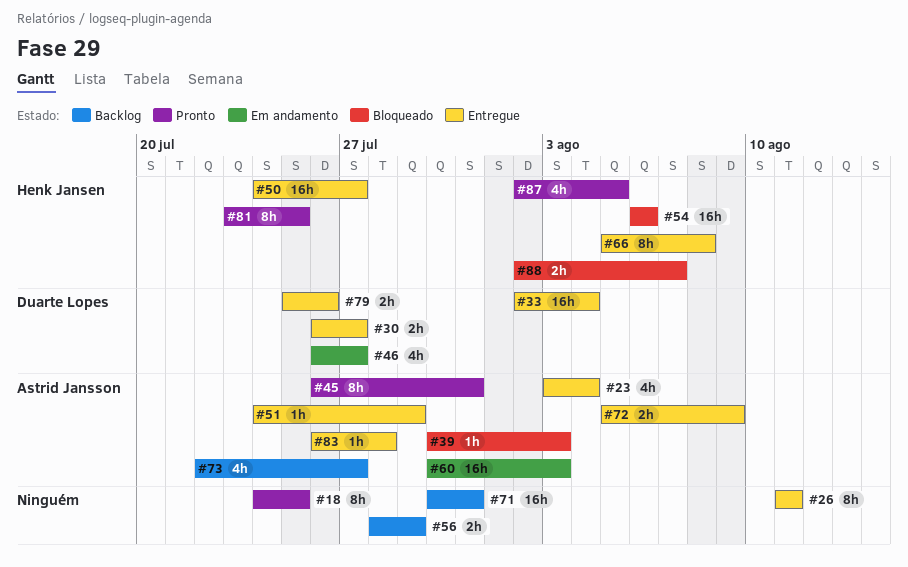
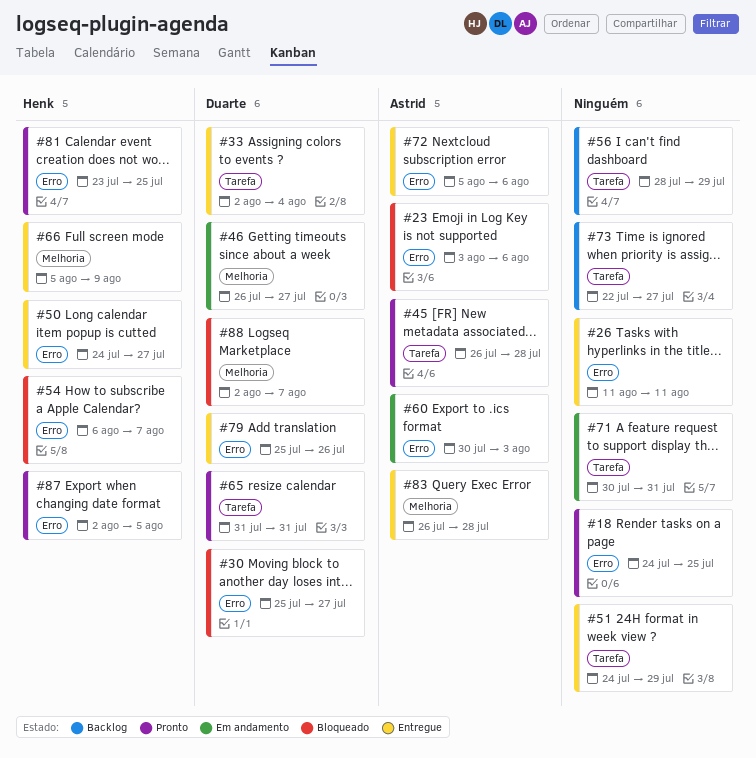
#23, status: Entregue -> Bloqueado
#23, due: Aug 4 -> Aug 6
#30, status: Entregue -> Bloqueado
#30, start: Jul 26 -> Jul 25
#39: present -> none
#45, due: Jul 31 -> Jul 28
#51, owner: Astrid Jansson -> none
#54, due: Aug 6 -> Aug 7
#65: none -> present
#66, due: Aug 8 -> Aug 9
#71, status: Backlog -> Em andamento
#72, due: Aug 9 -> Aug 6
#73, owner: Astrid Jansson -> none
#88, owner: Henk Jansen -> Duarte Lopes

